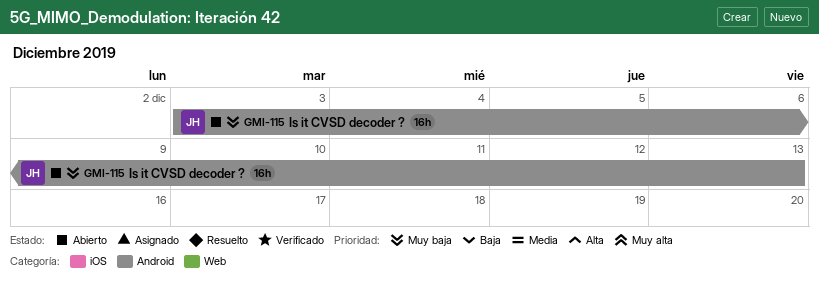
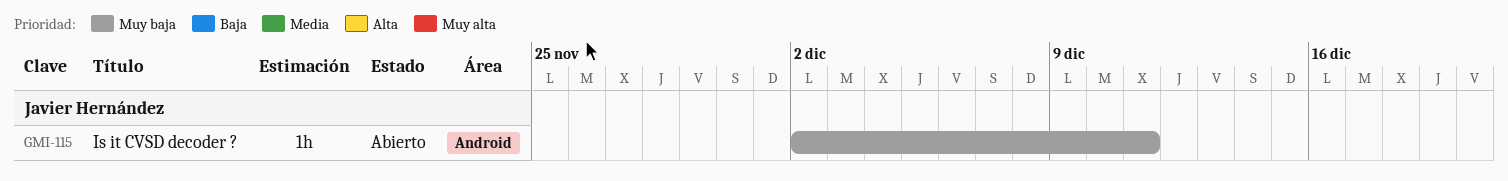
GMI-115, estimate: 16h -> 1h
GMI-115, start: Dec 3 -> Dec 2
GMI-115, due: Dec 13 -> Dec 11

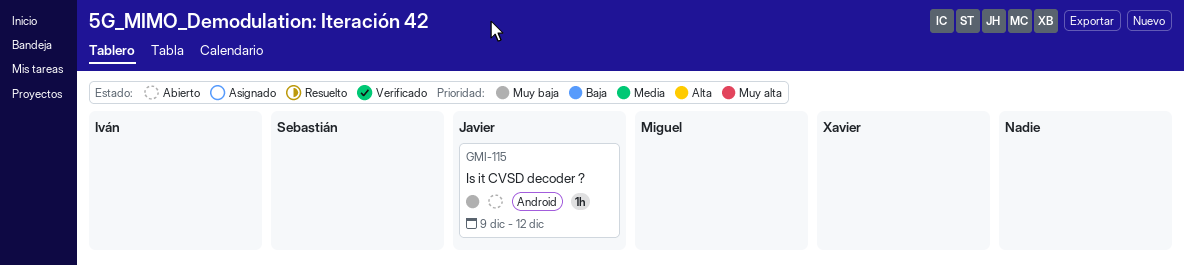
GMI-115, start: Dec 2 -> Dec 9
GMI-115, due: Dec 11 -> Dec 12

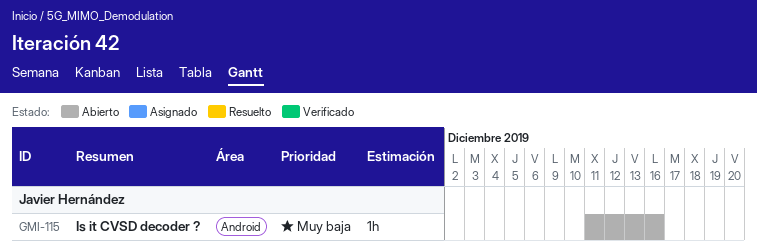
GMI-115, start: Dec 9 -> Dec 11
GMI-115, due: Dec 12 -> Dec 16

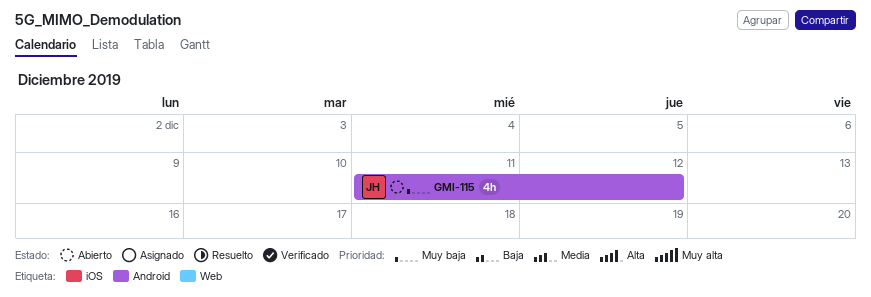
GMI-115, estimate: 1h -> 4h
GMI-115, due: Dec 16 -> Dec 12

